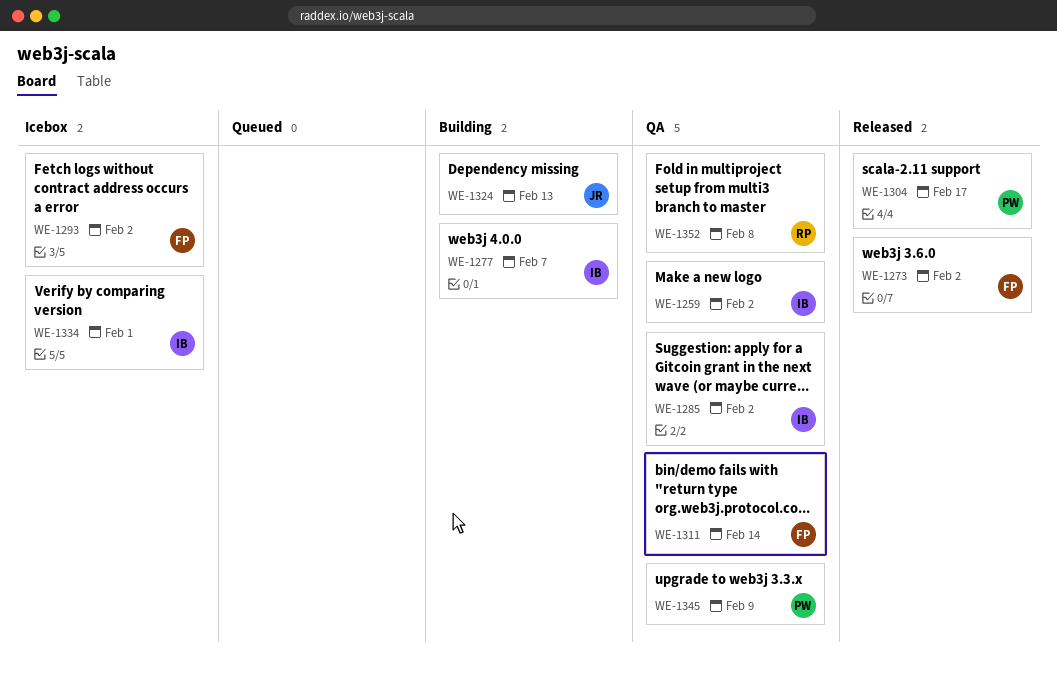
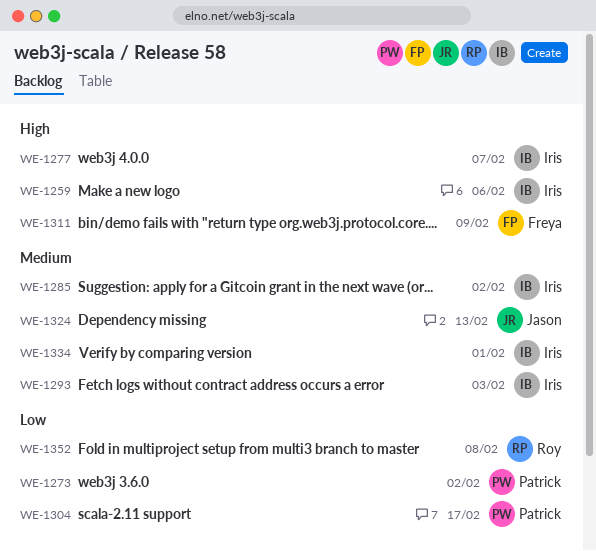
WE-1259, due: Feb 2 -> Feb 6
WE-1273, owner: Freya -> Patrick
WE-1293, owner: Freya -> Iris
WE-1293, due: Feb 2 -> Feb 3
WE-1311, due: Feb 14 -> Feb 9
WE-1345: present -> none

